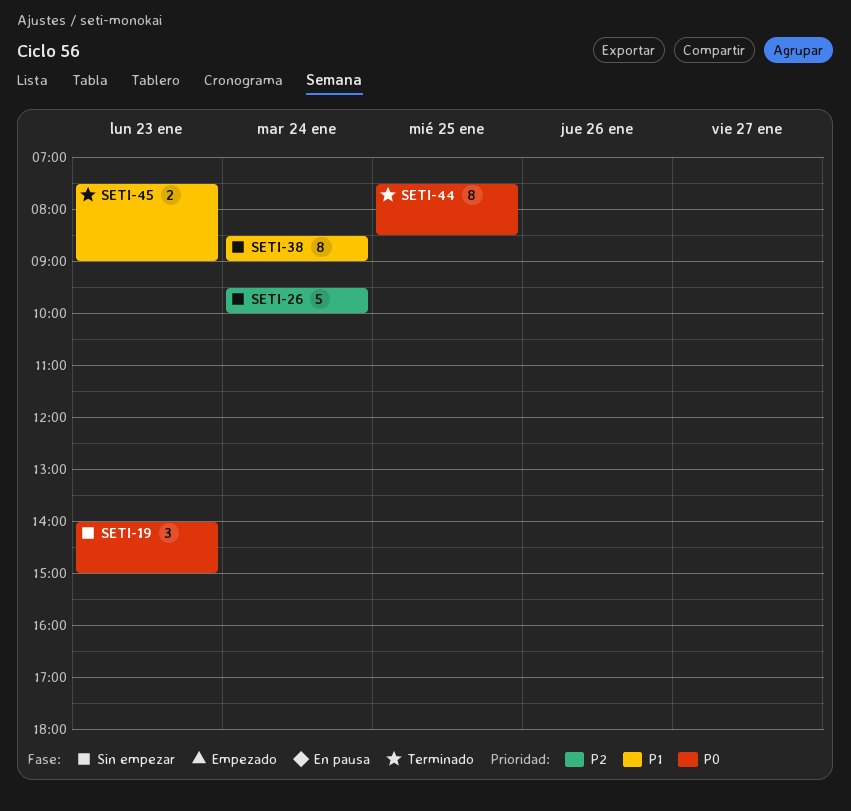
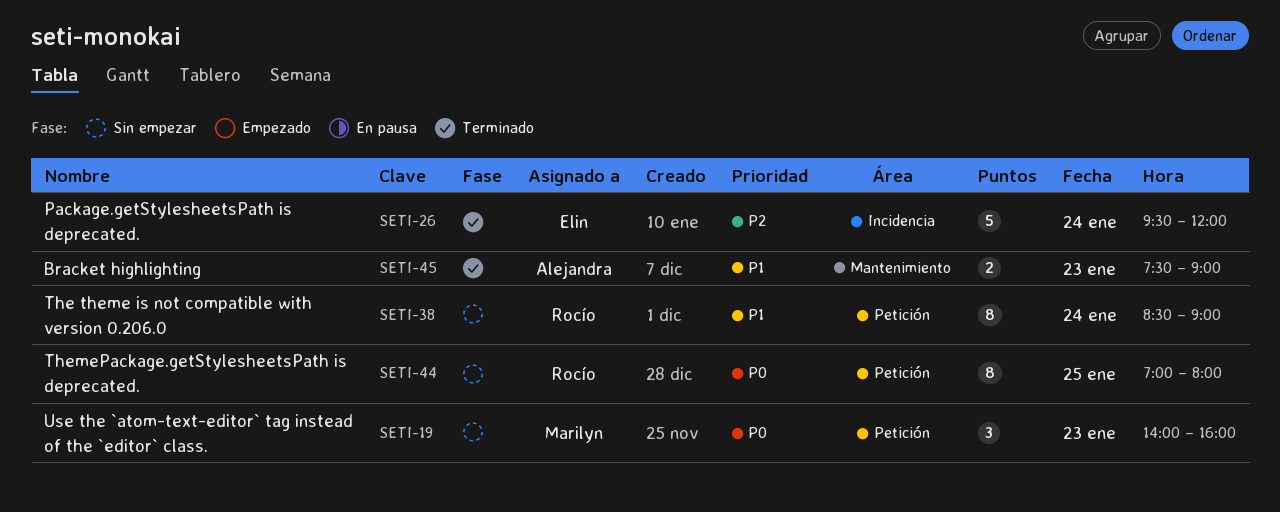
SETI-19, ends: 15:00 -> 16:00
SETI-26, status: Sin empezar -> Terminado
SETI-26, ends: 10:00 -> 12:00
SETI-44, status: Terminado -> Sin empezar
SETI-44, begins: 07:30 -> 07:00
SETI-44, ends: 08:30 -> 08:00

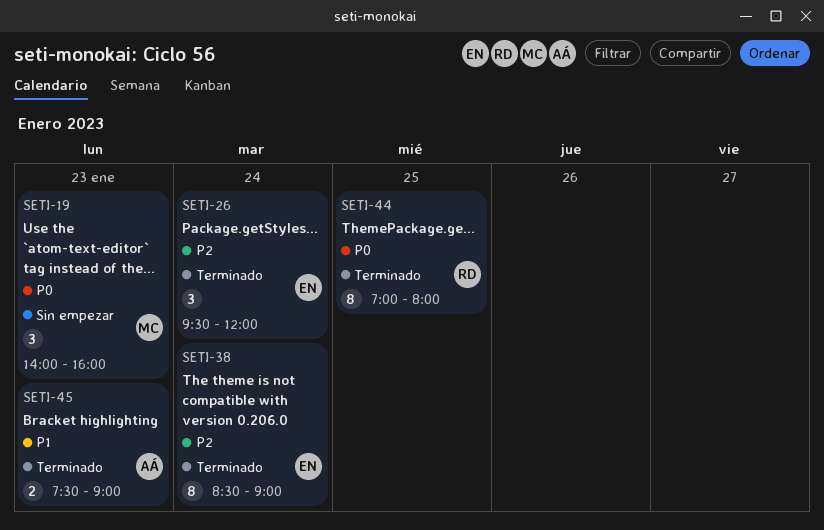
SETI-26, estimate: 5 -> 3
SETI-38, status: Sin empezar -> Terminado
SETI-38, owner: Rocío -> Elin
SETI-38, priority: P1 -> P2
SETI-44, status: Sin empezar -> Terminado

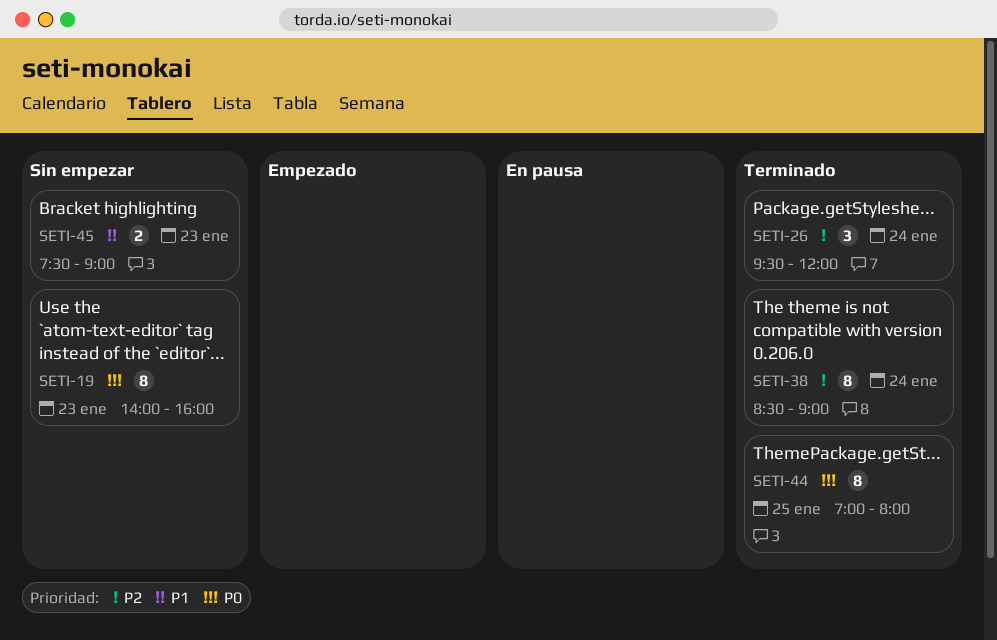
SETI-19, estimate: 3 -> 8
SETI-45, status: Terminado -> Sin empezar

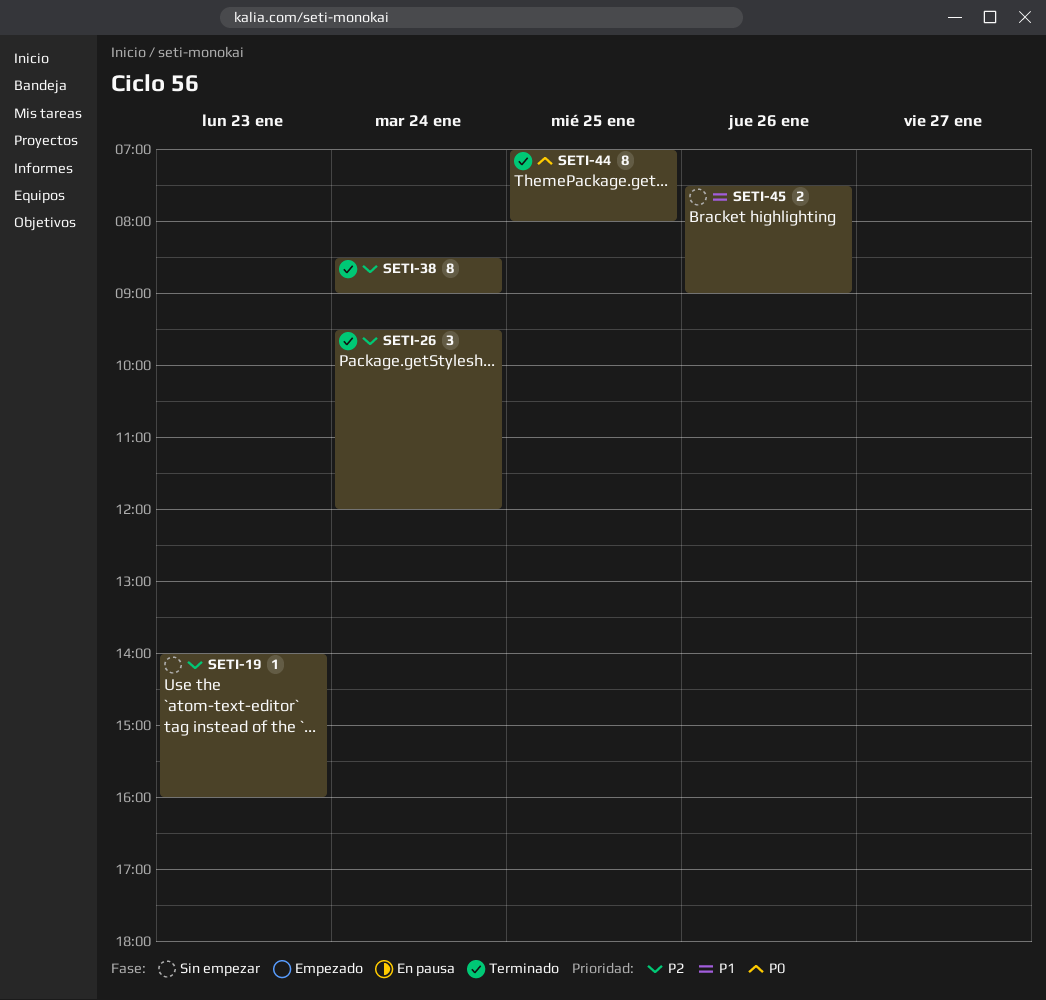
SETI-19, priority: P0 -> P2
SETI-19, estimate: 8 -> 1
SETI-45, day: Jan 23 -> Jan 26

